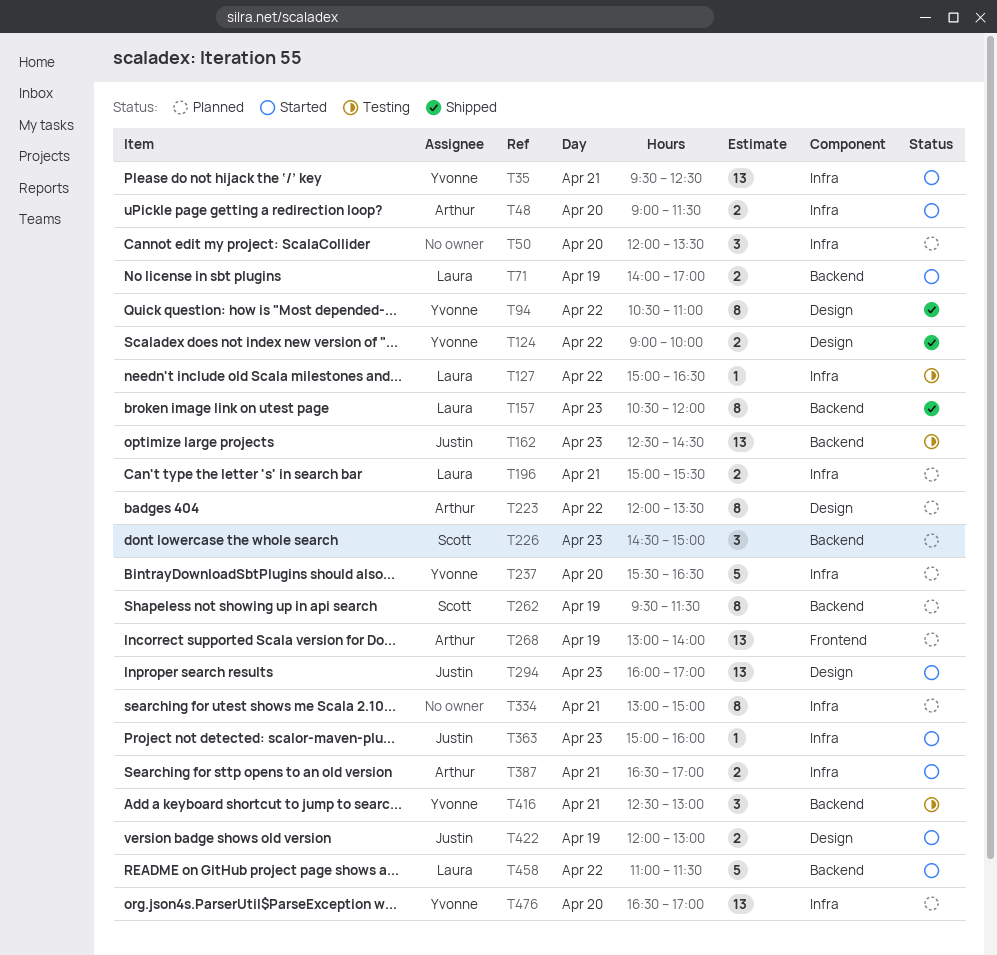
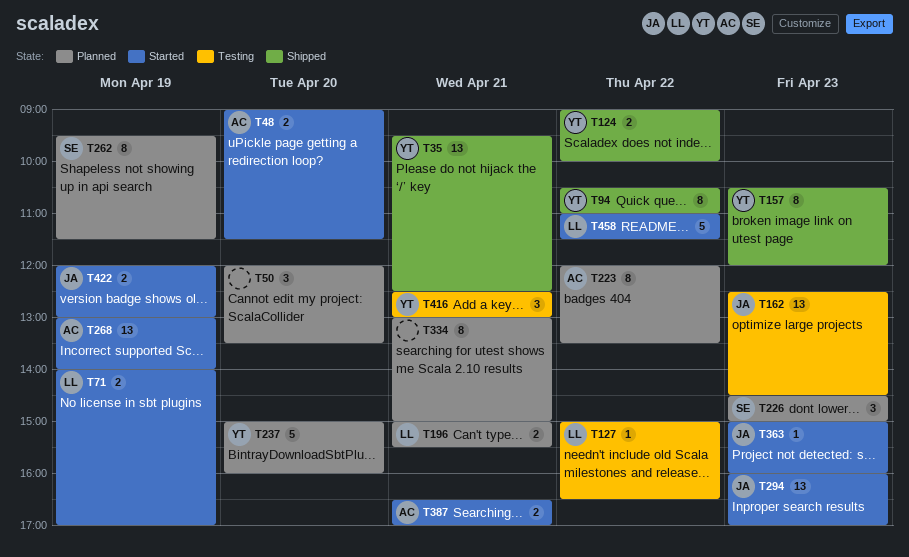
T35, status: Started -> Shipped
T157, owner: Laura -> Yvonne
T237, begins: 15:30 -> 15:00
T237, ends: 16:30 -> 16:00
T268, status: Planned -> Started
T476: present -> none

